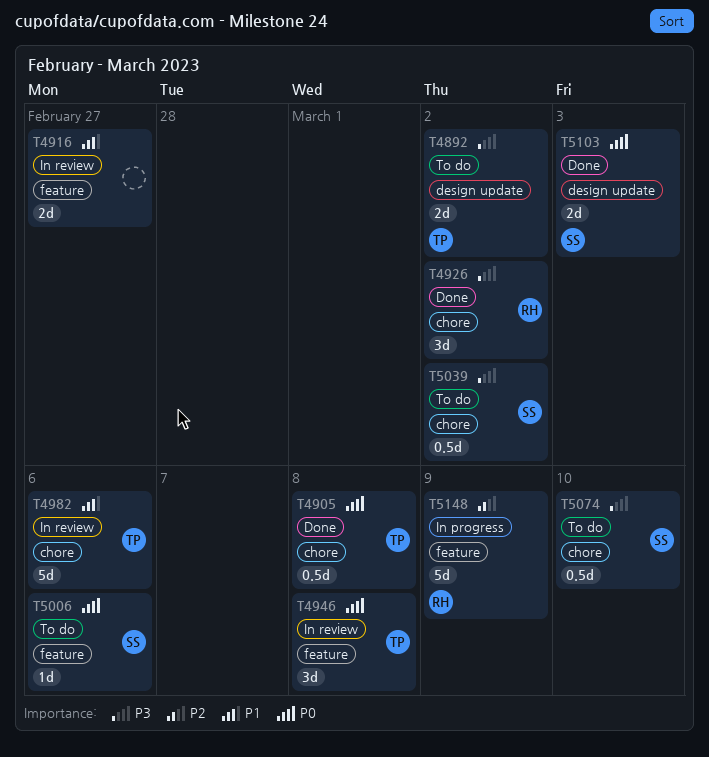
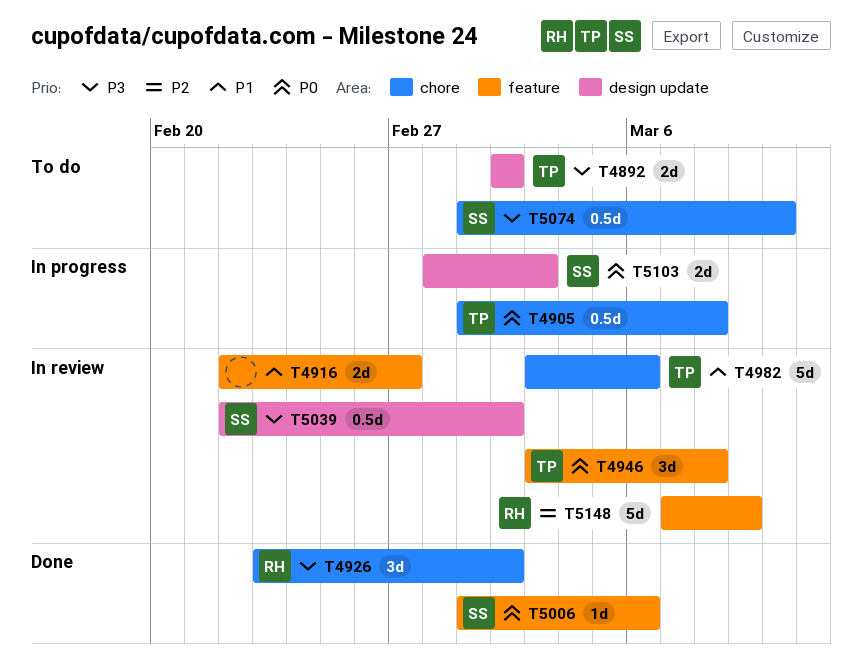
T4905, status: Done -> In progress
T5006, status: To do -> Done
T5039, status: To do -> In review
T5039, label: chore -> design update
T5103, status: Done -> In progress
T5148, status: In progress -> In review

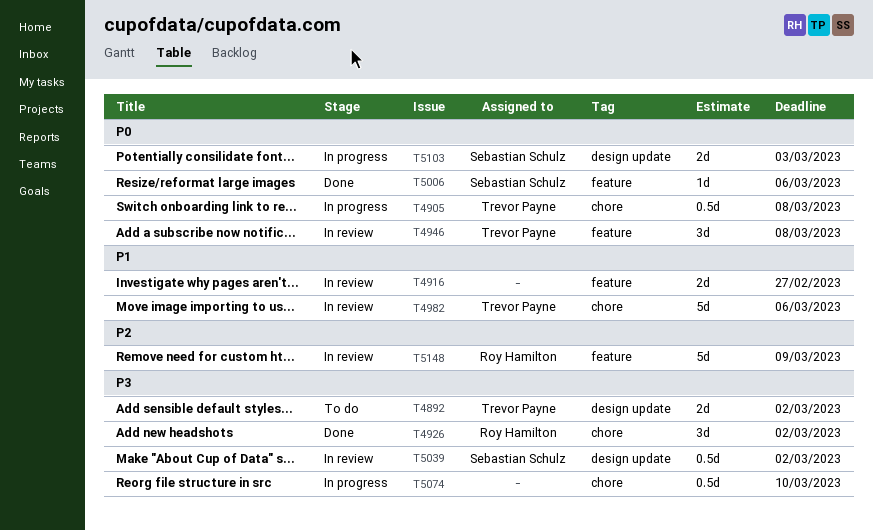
T5074, status: To do -> In progress
T5074, owner: Sebastian Schulz -> none

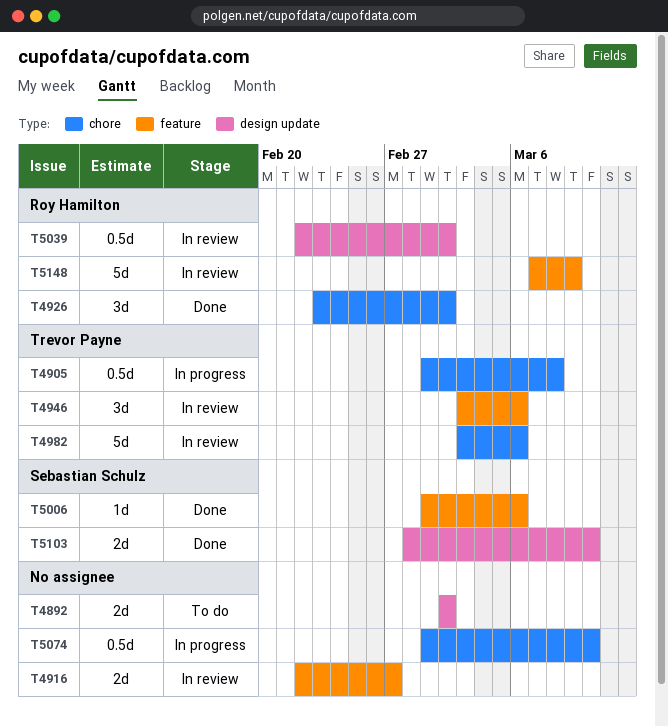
T4892, owner: Trevor Payne -> none
T4946, due: Mar 8 -> Mar 6
T5039, owner: Sebastian Schulz -> Roy Hamilton
T5103, status: In progress -> Done
T5103, due: Mar 3 -> Mar 10

